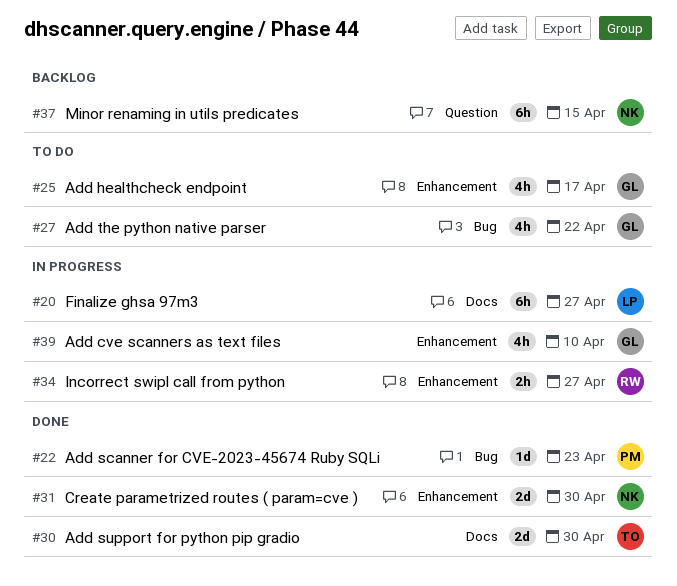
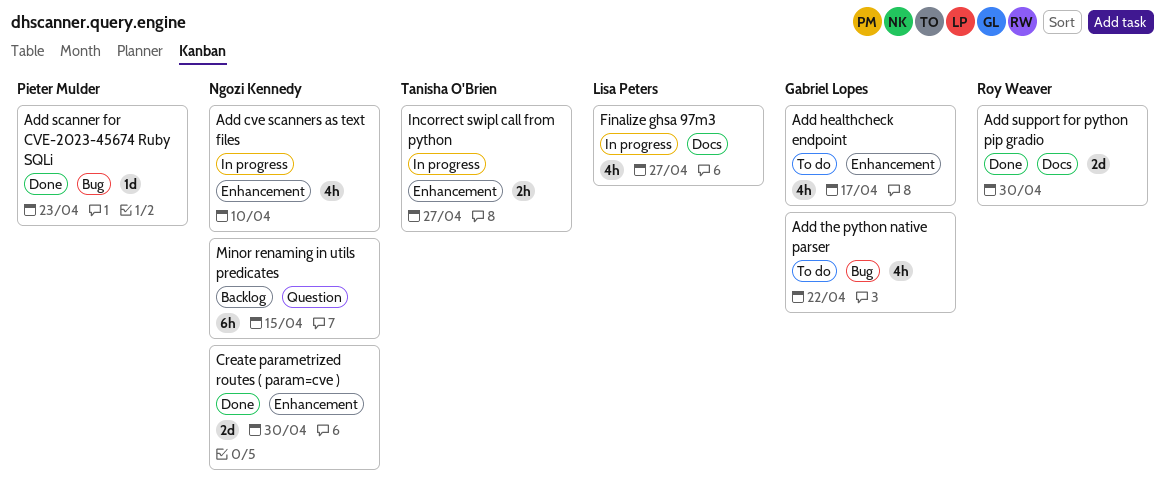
Add cve scanners as text files, owner: Gabriel Lopes -> Ngozi Kennedy
Add support for python pip gradio, owner: Tanisha O'Brien -> Roy Weaver
Finalize ghsa 97m3, estimate: 6h -> 4h
Incorrect swipl call from python, owner: Roy Weaver -> Tanisha O'Brien

